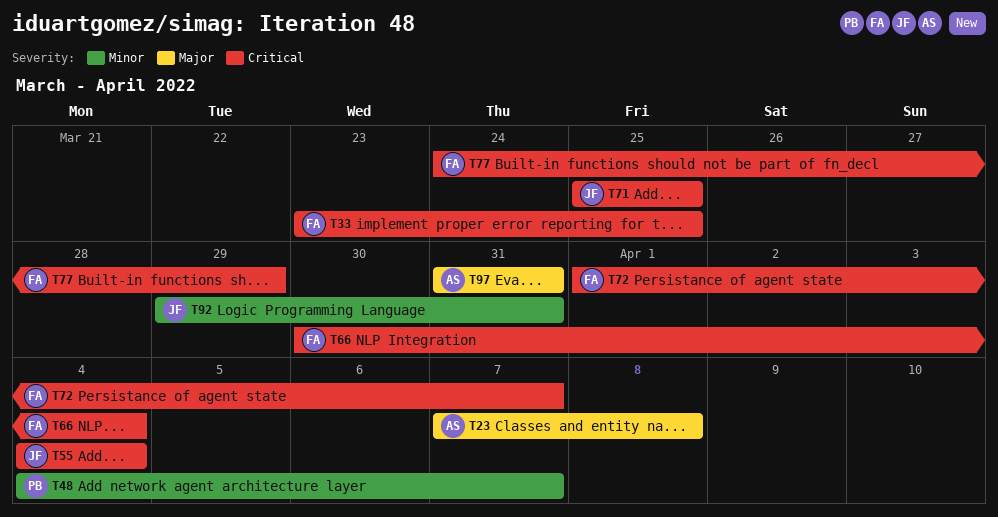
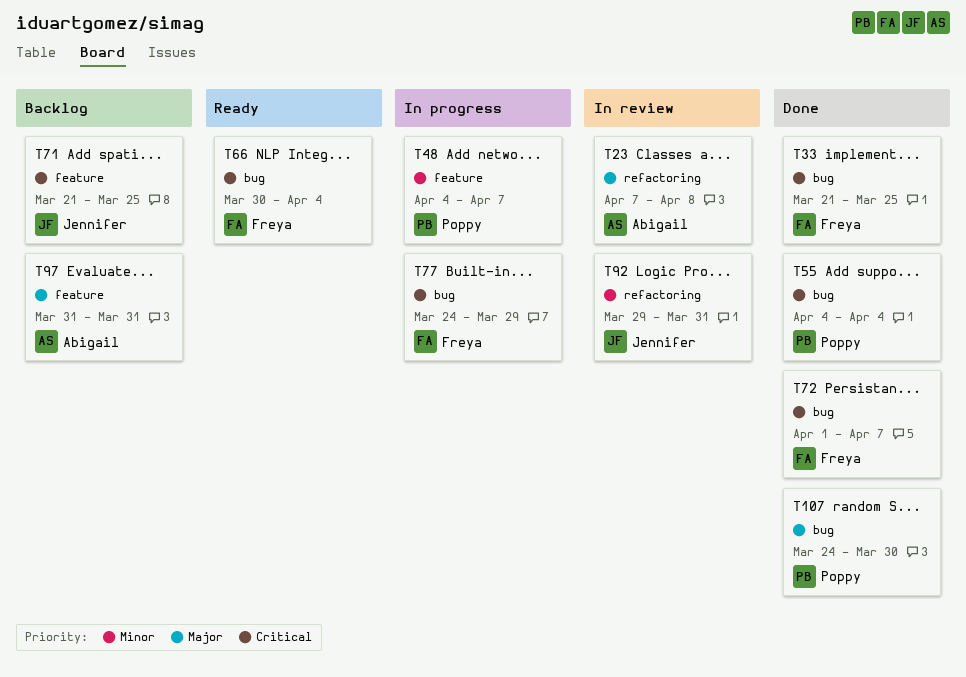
T33, start: Mar 23 -> Mar 21
T55, owner: Jennifer -> Poppy
T71, start: Mar 25 -> Mar 21
T107: none -> present

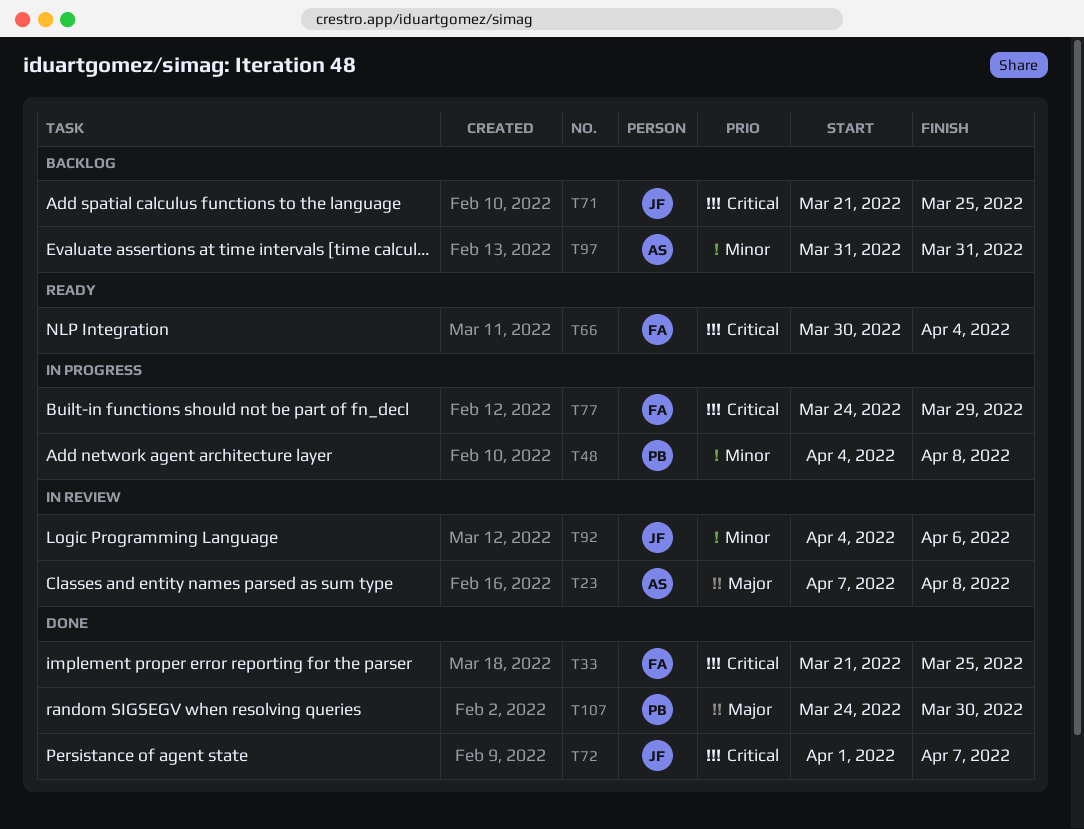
T48, due: Apr 7 -> Apr 8
T55: present -> none
T72, owner: Freya -> Jennifer
T92, start: Mar 29 -> Apr 4
T92, due: Mar 31 -> Apr 6
T97, priority: Major -> Minor

